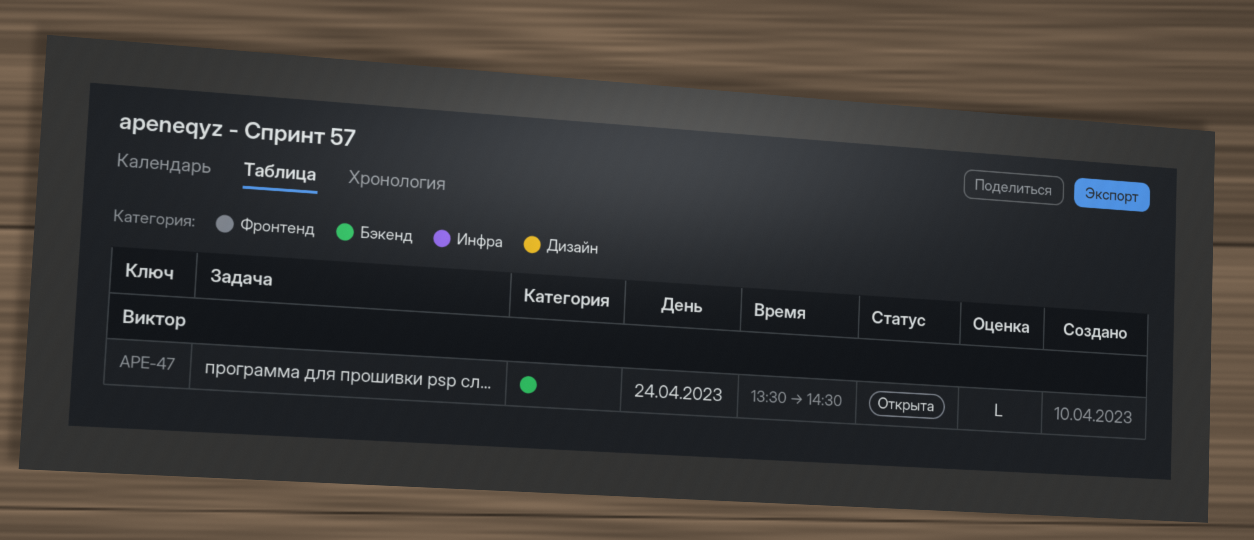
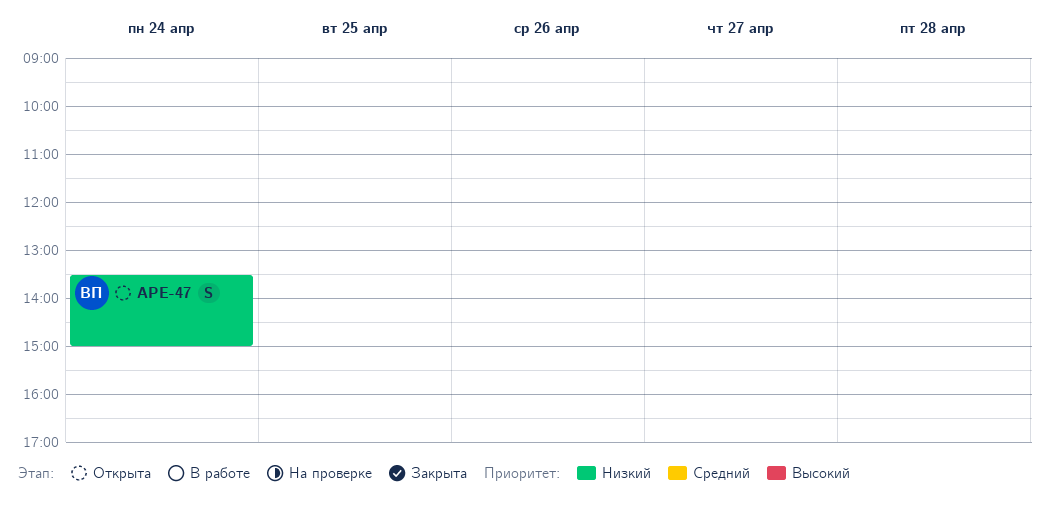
APE-47, estimate: L -> S
APE-47, ends: 14:30 -> 15:00

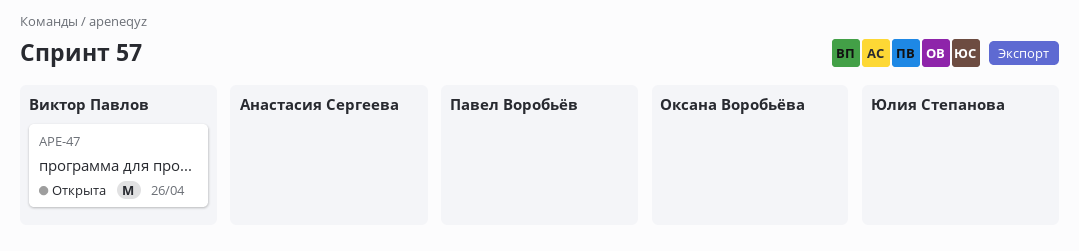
APE-47, estimate: S -> M
APE-47, day: Apr 24 -> Apr 26

